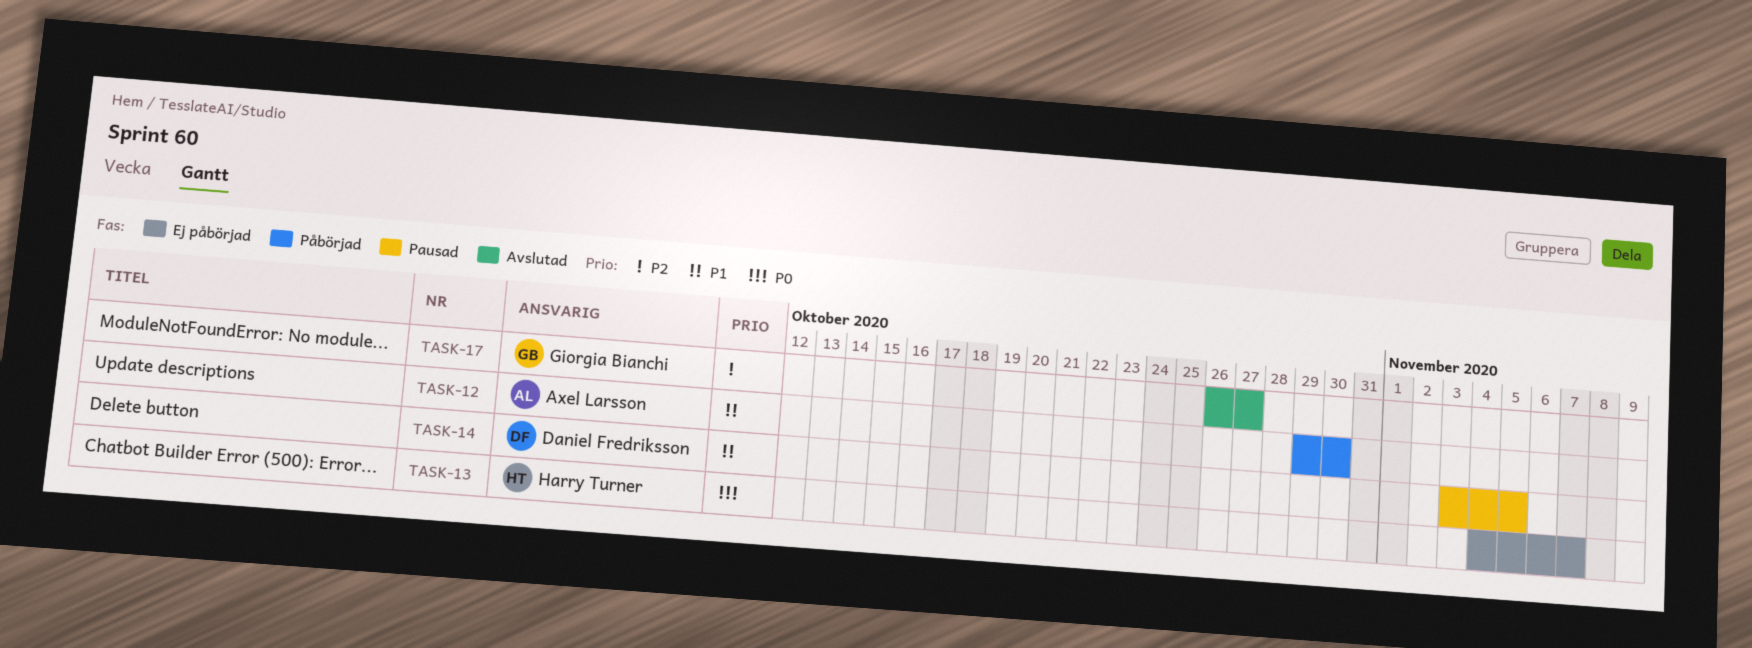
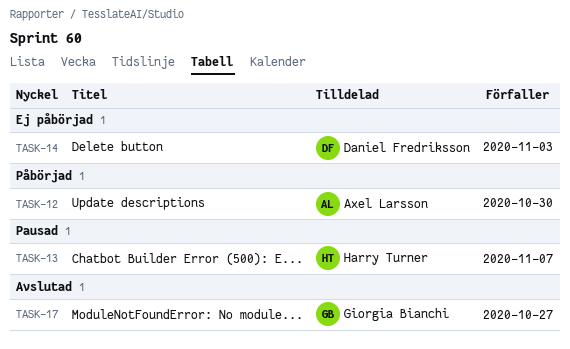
TASK-13, status: Ej påbörjad -> Pausad
TASK-14, status: Pausad -> Ej påbörjad
TASK-14, due: Nov 5 -> Nov 3

